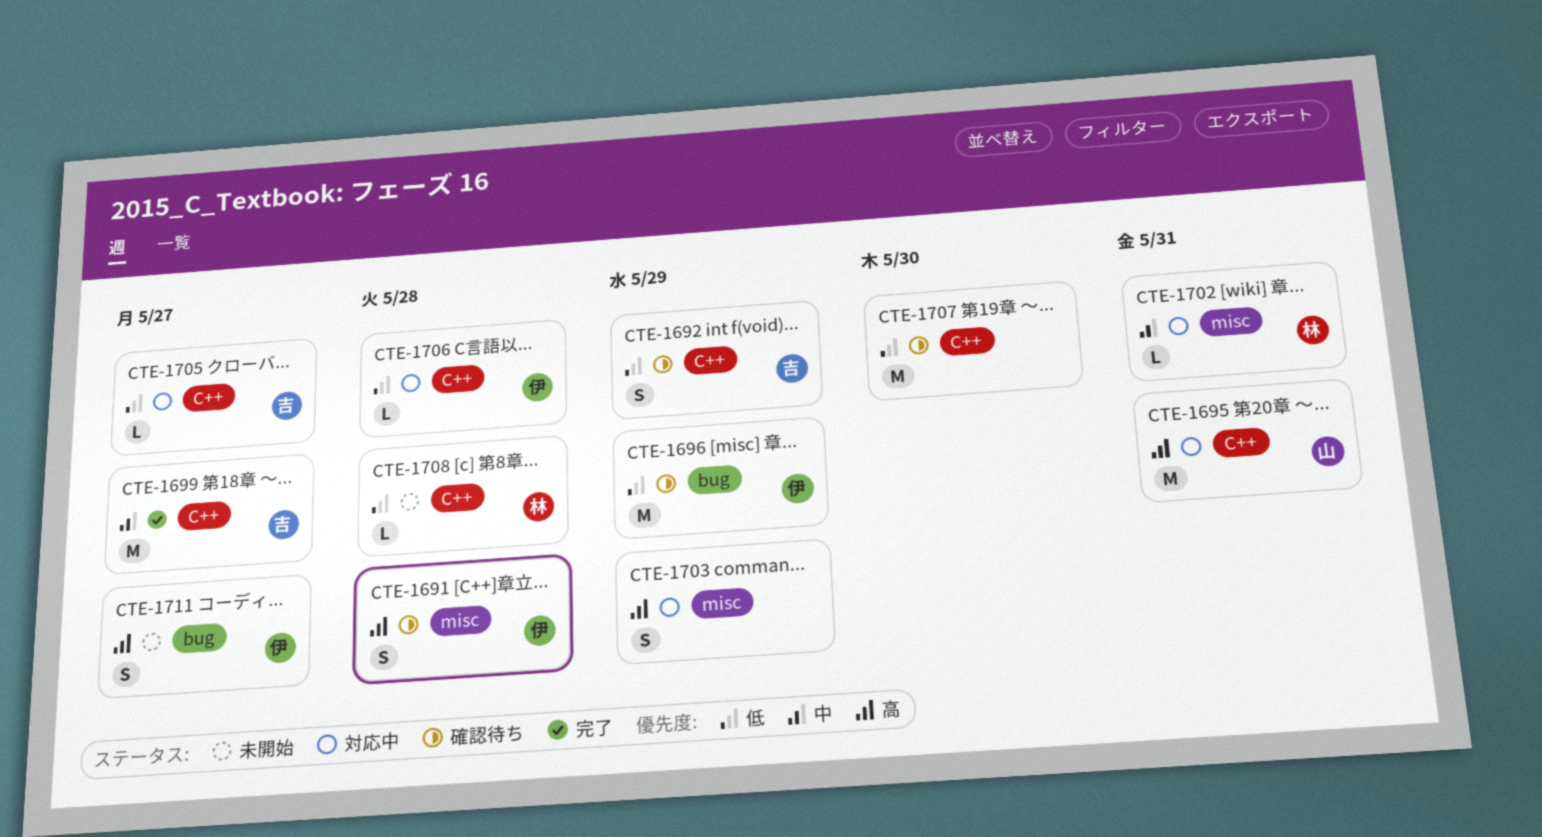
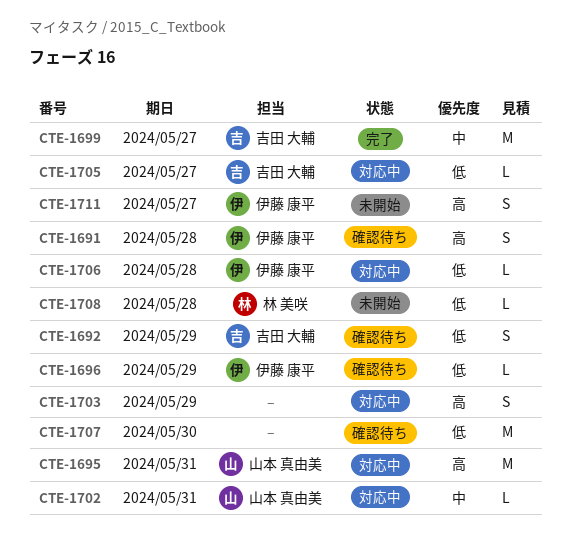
CTE-1696, estimate: M -> L
CTE-1702, owner: 林 美咲 -> 山本 真由美

